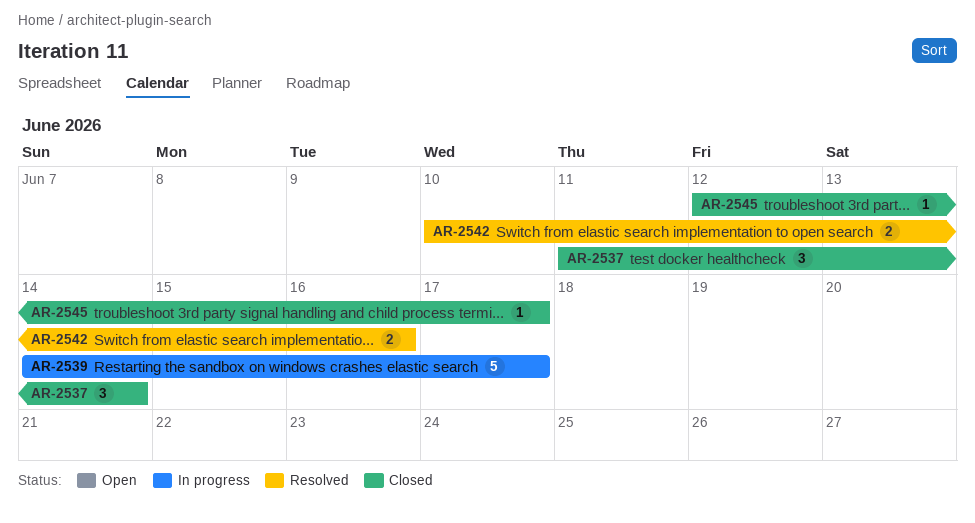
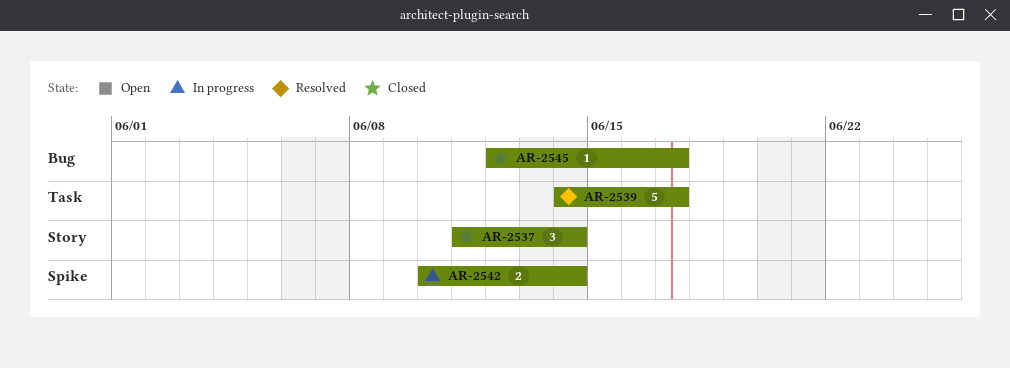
AR-2539, status: In progress -> Resolved
AR-2542, status: Resolved -> In progress
AR-2542, due: Jun 16 -> Jun 14

